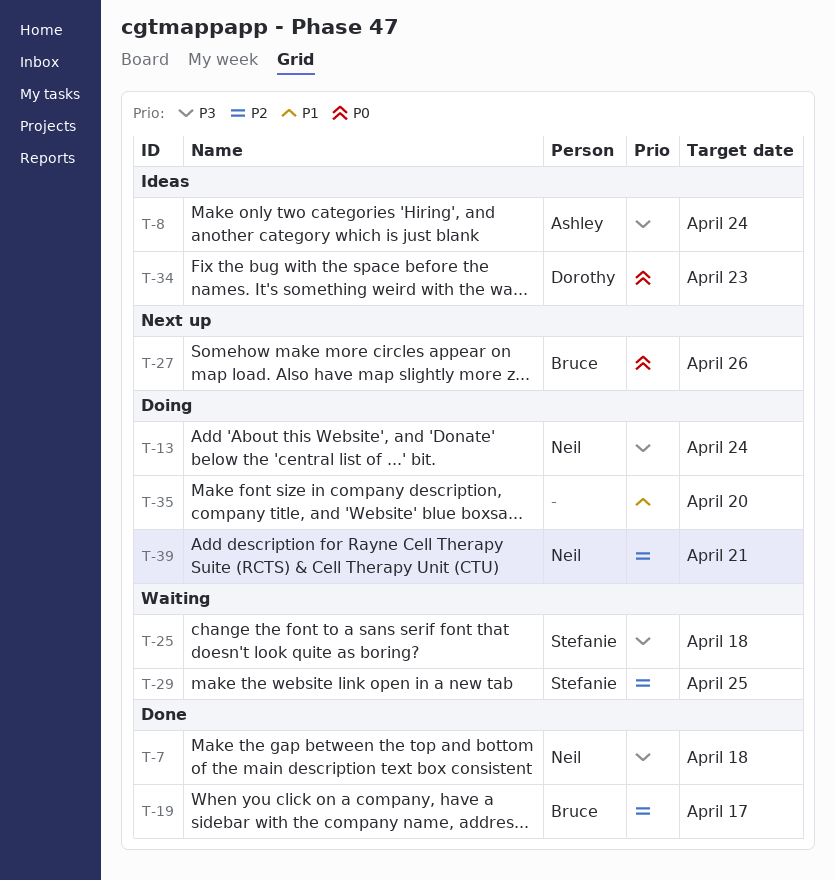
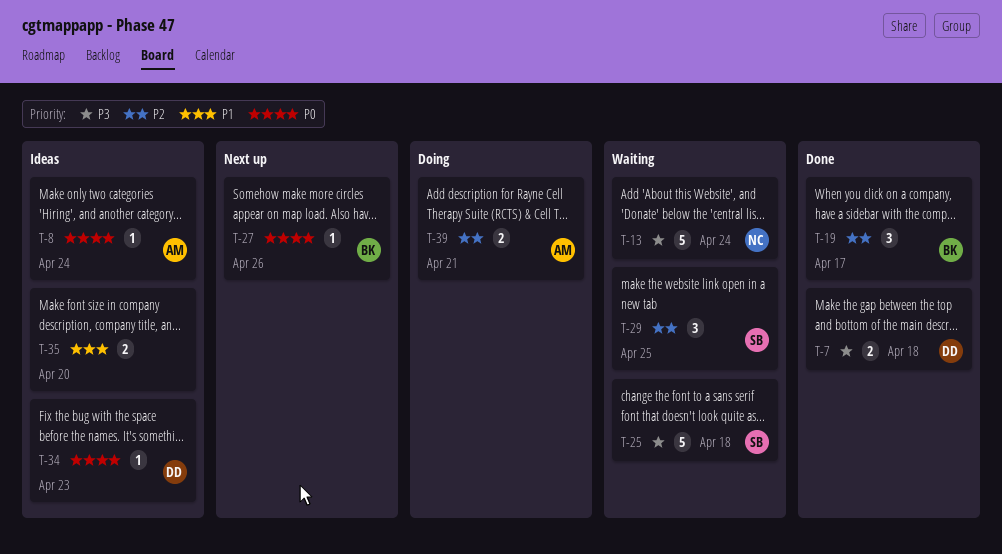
T-7, owner: Neil -> Dorothy
T-8, priority: P3 -> P0
T-13, status: Doing -> Waiting
T-35, status: Doing -> Ideas
T-39, owner: Neil -> Ashley

